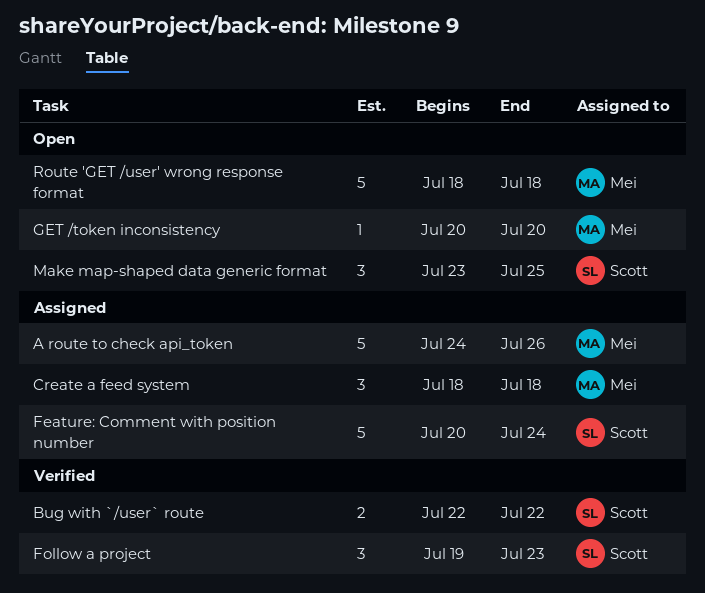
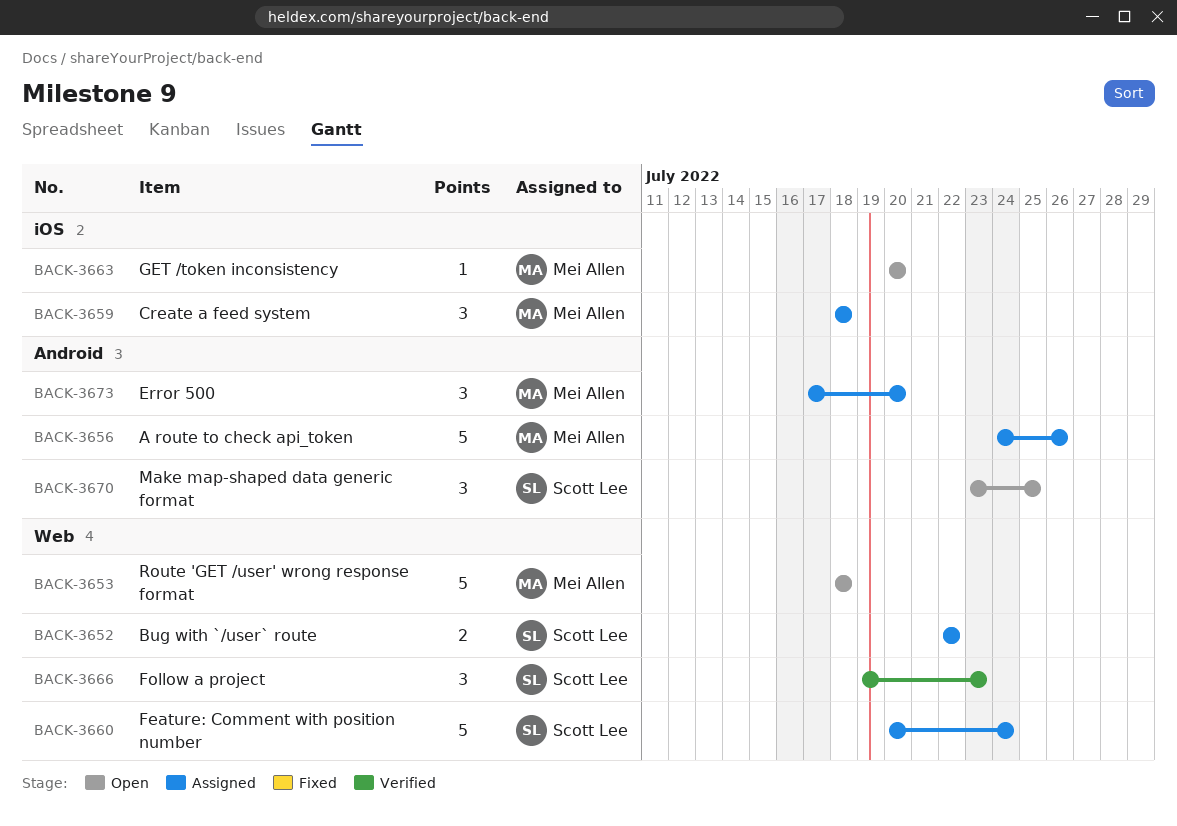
Bug with `/user` route, status: Verified -> Assigned
Error 500: none -> present

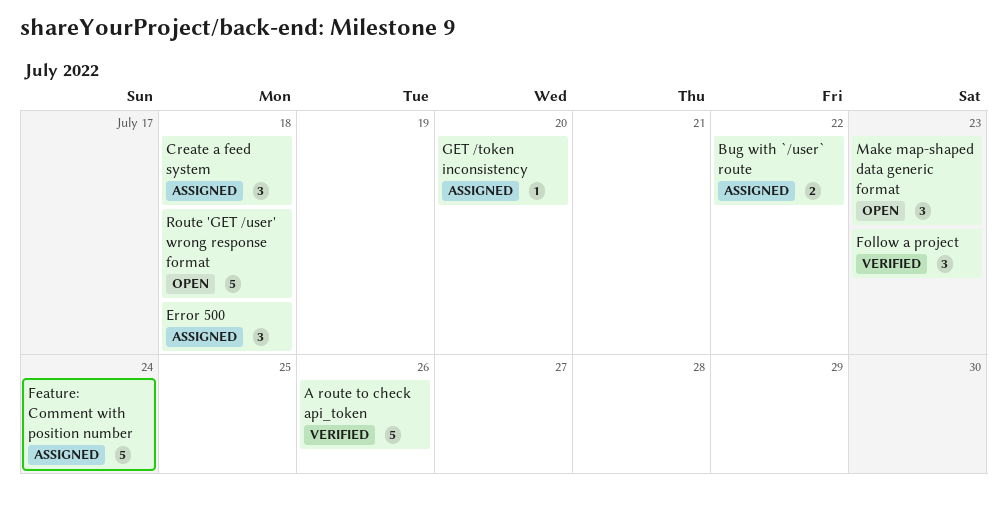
A route to check api_token, status: Assigned -> Verified
Error 500, due: Jul 20 -> Jul 18
GET /token inconsistency, status: Open -> Assigned
Make map-shaped data generic format, due: Jul 25 -> Jul 23

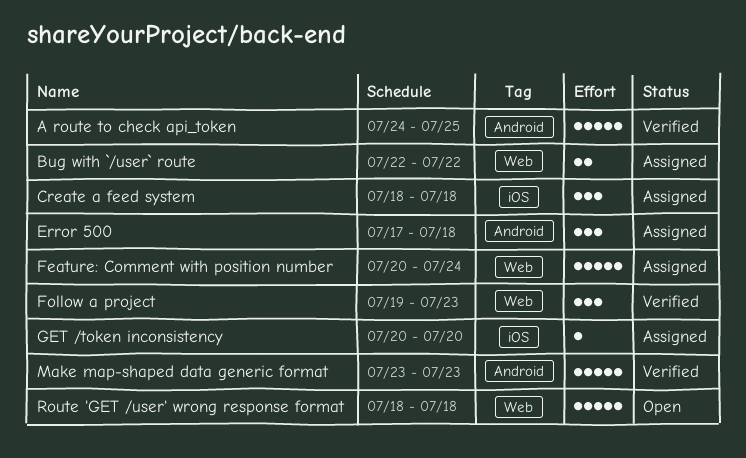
A route to check api_token, due: Jul 26 -> Jul 25
Make map-shaped data generic format, status: Open -> Verified
Make map-shaped data generic format, estimate: 3 -> 5

